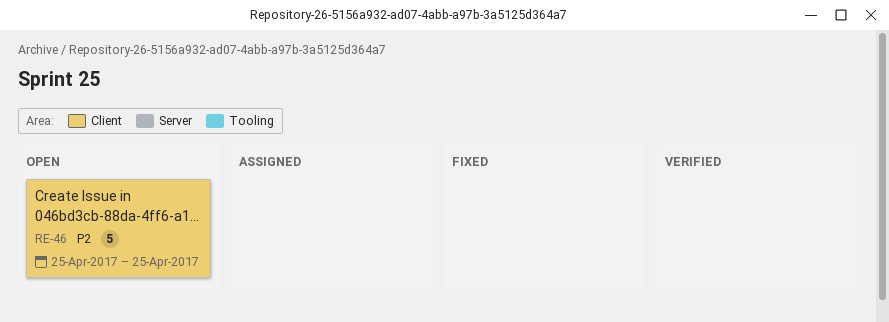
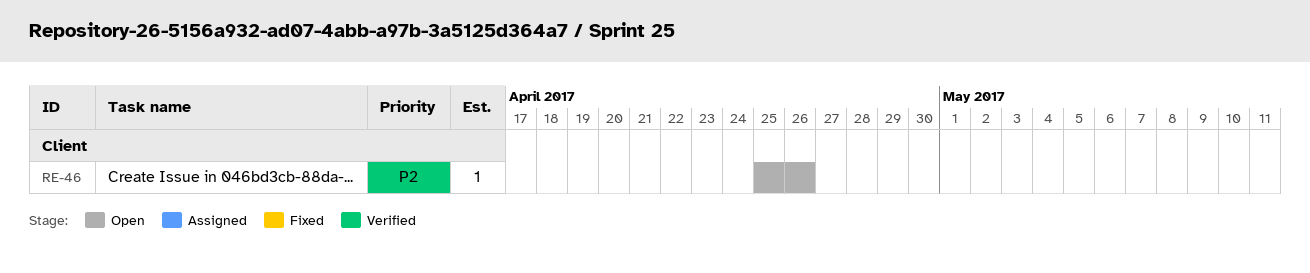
RE-46, estimate: 5 -> 1
RE-46, due: Apr 25 -> Apr 26

